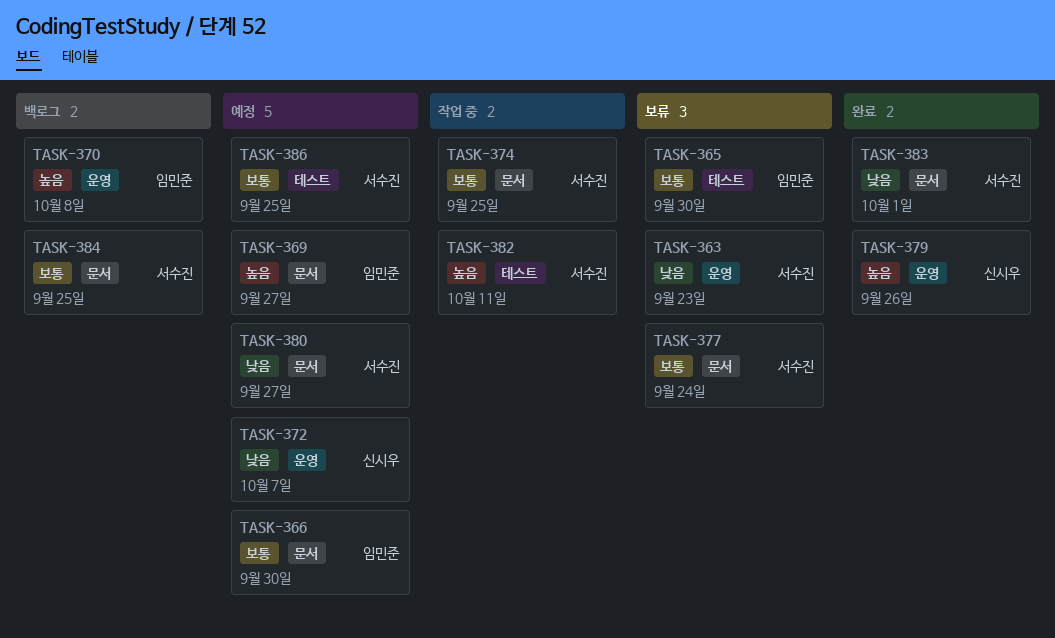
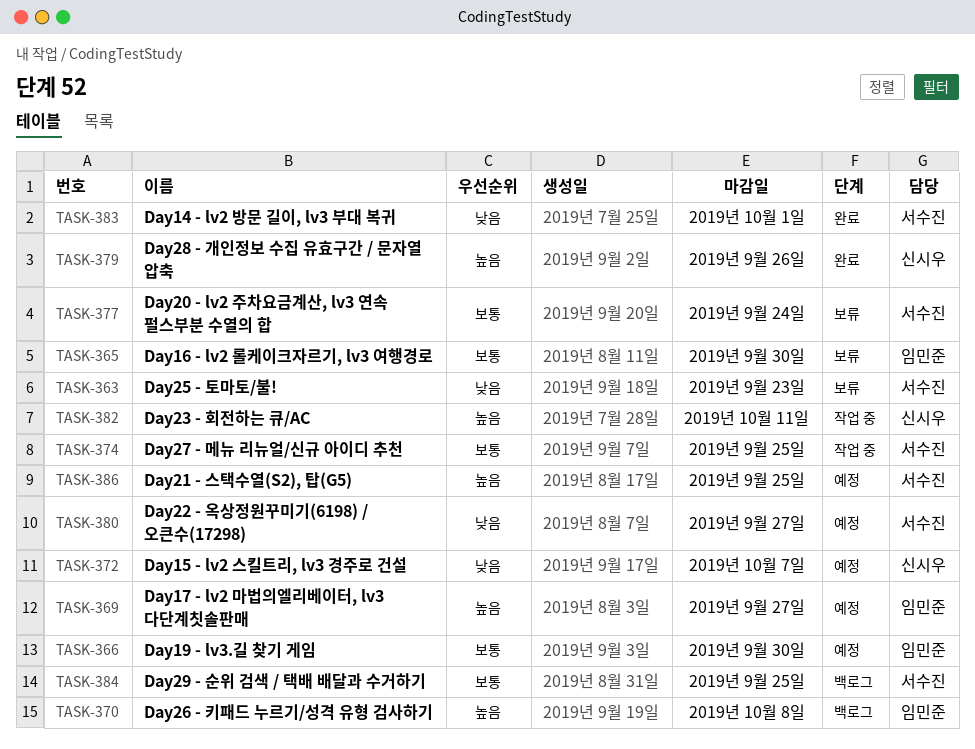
TASK-382, owner: 서수진 -> 신시우
TASK-386, priority: 보통 -> 높음

